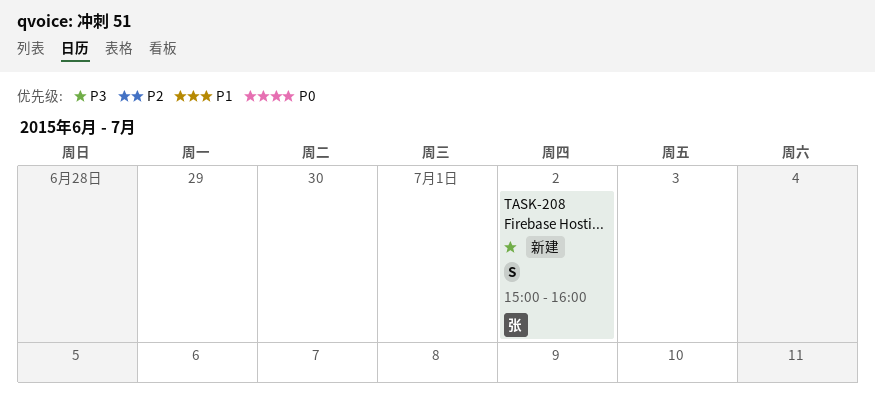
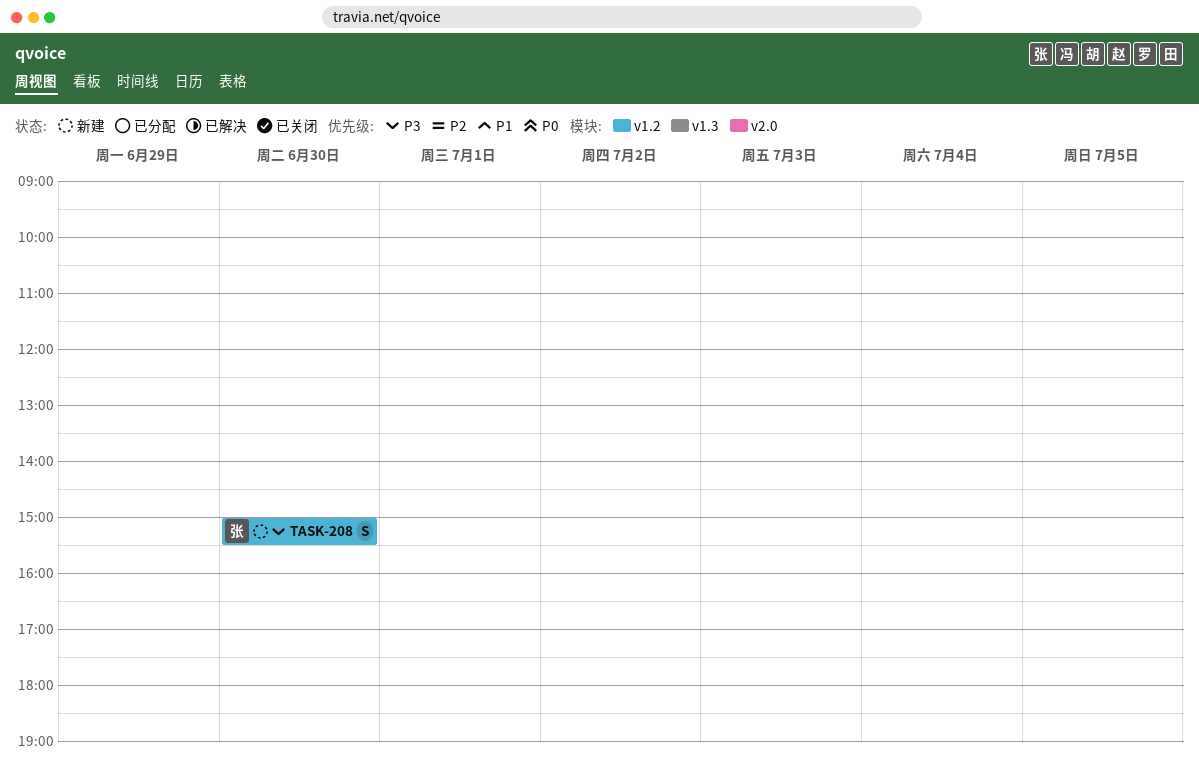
TASK-208, day: Jul 2 -> Jun 30
TASK-208, ends: 16:00 -> 15:30

